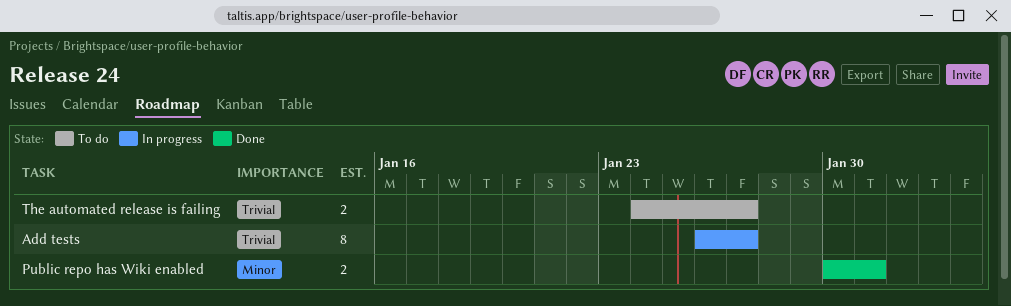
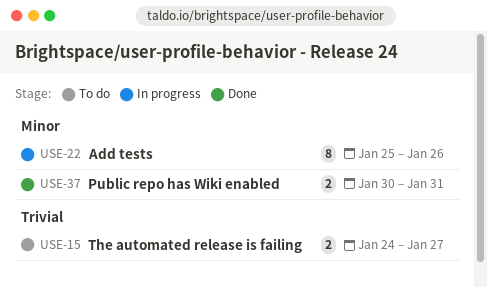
Add tests, priority: Trivial -> Minor
Add tests, start: Jan 26 -> Jan 25
Add tests, due: Jan 27 -> Jan 26

